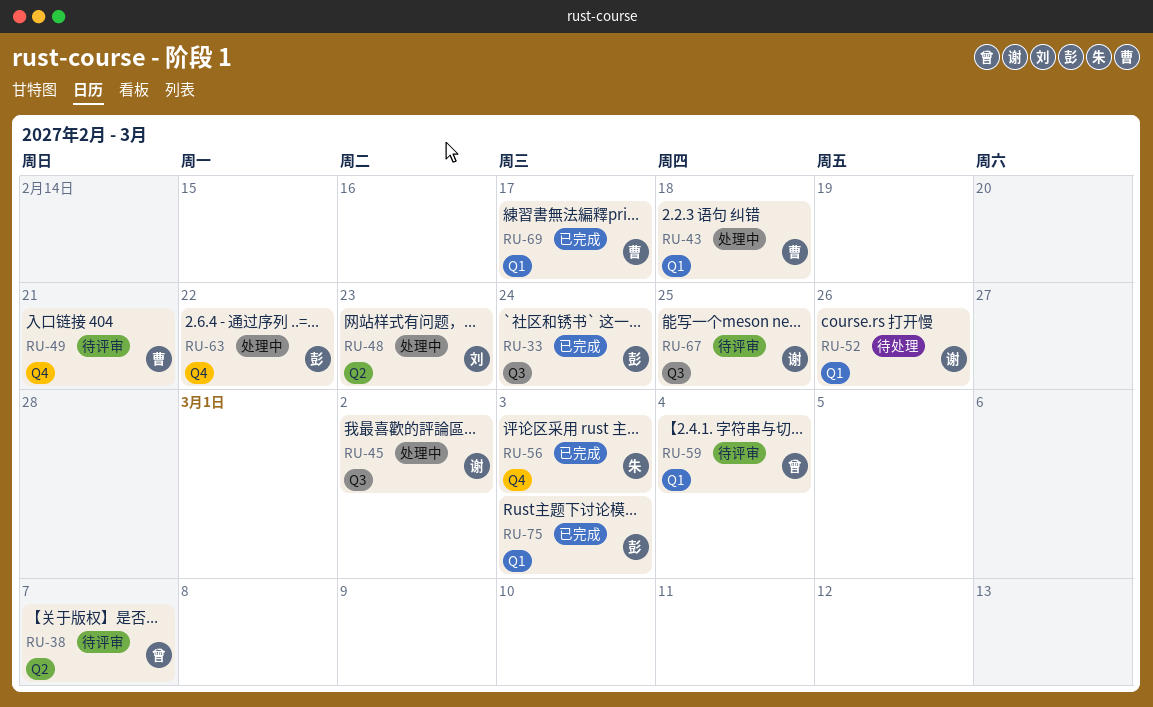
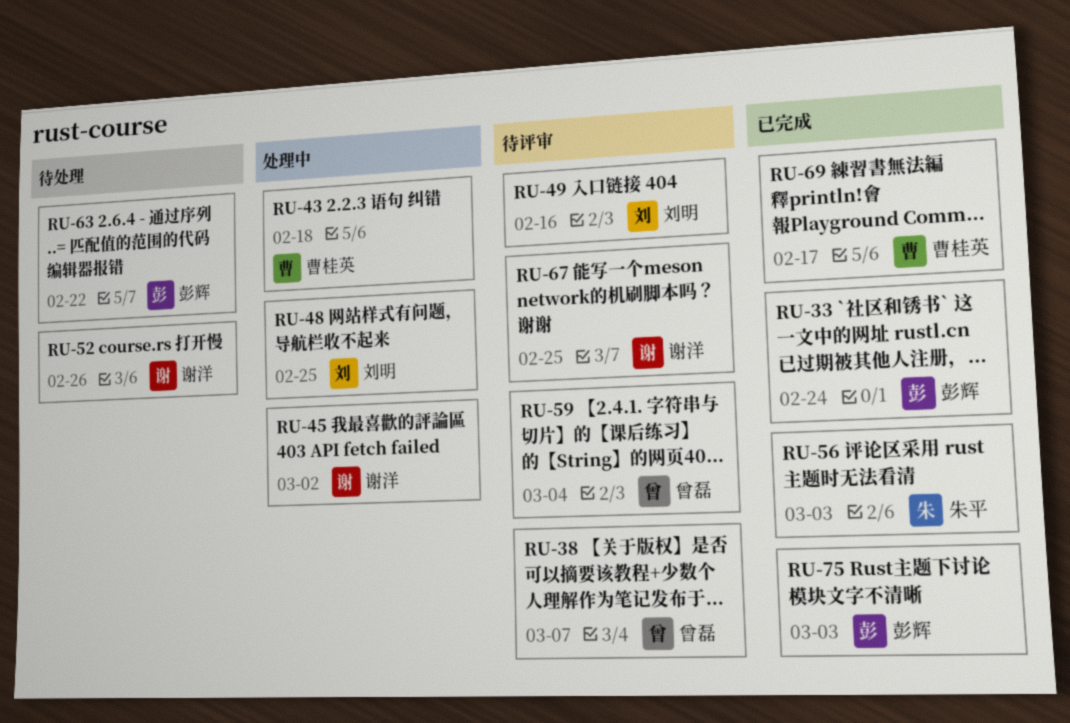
RU-48, due: Feb 23 -> Feb 25
RU-49, owner: 曹桂英 -> 刘明
RU-49, due: Feb 21 -> Feb 16
RU-63, status: 处理中 -> 待处理

